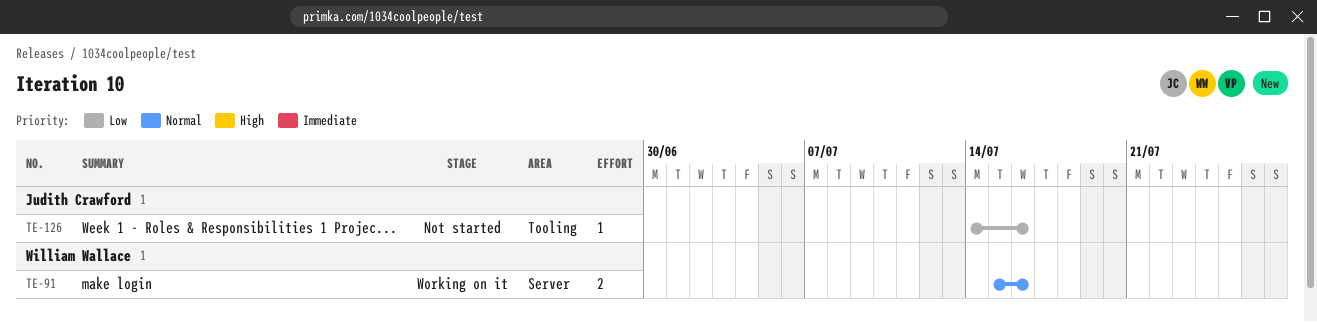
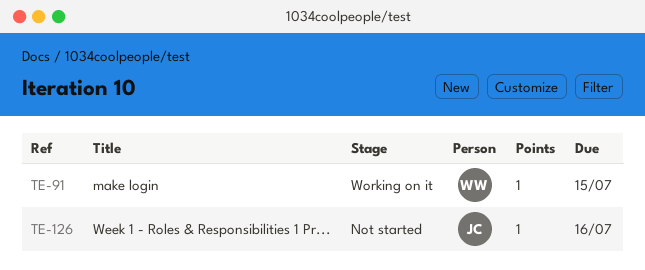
TE-91, estimate: 2 -> 1
TE-91, due: Jul 16 -> Jul 15

